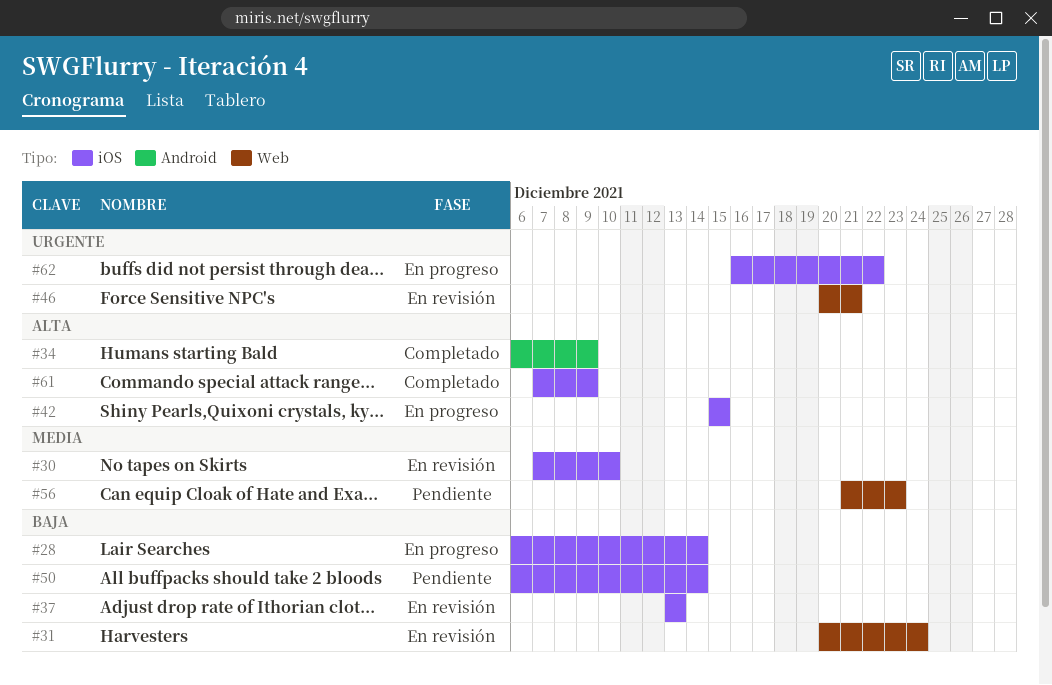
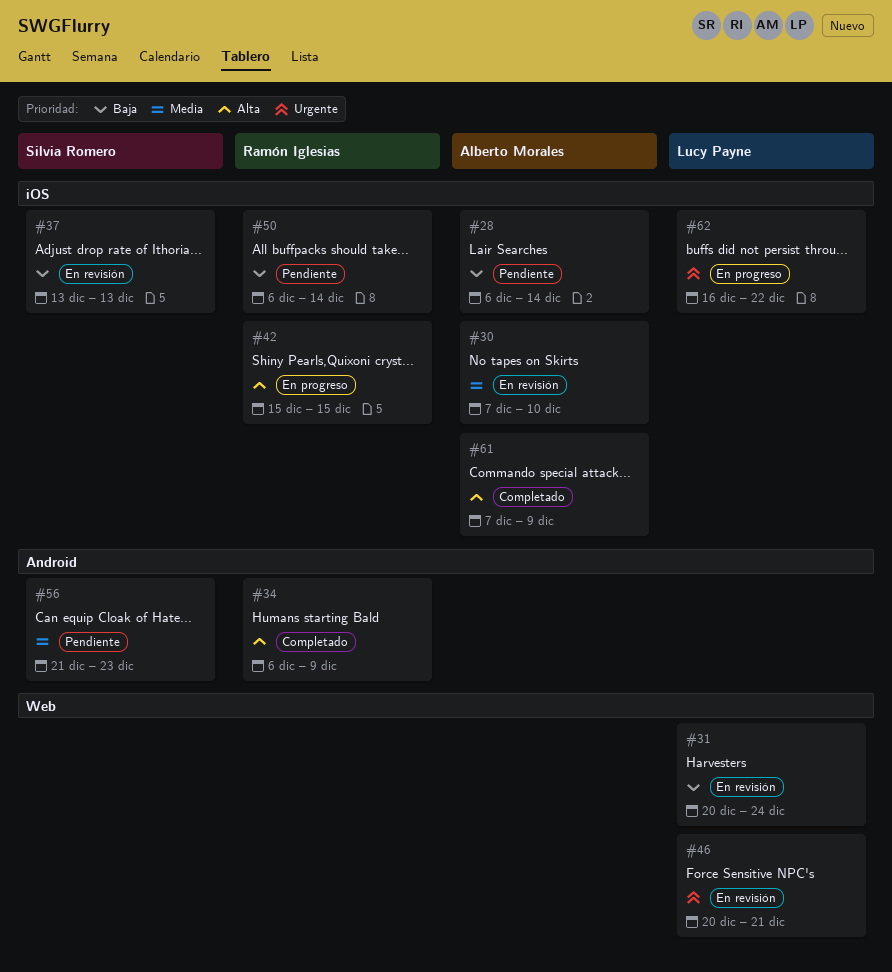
#28, status: En progreso -> Pendiente
#56, label: Web -> Android

